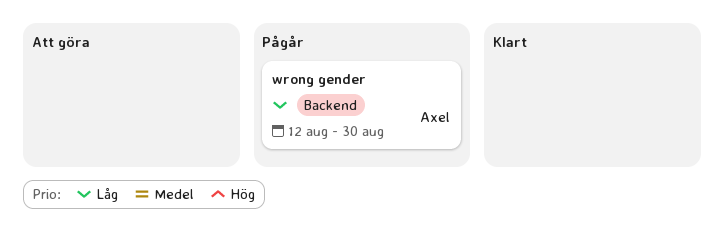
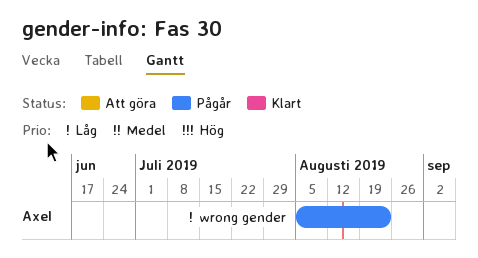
wrong gender, start: Aug 12 -> Aug 5
wrong gender, due: Aug 30 -> Aug 23

